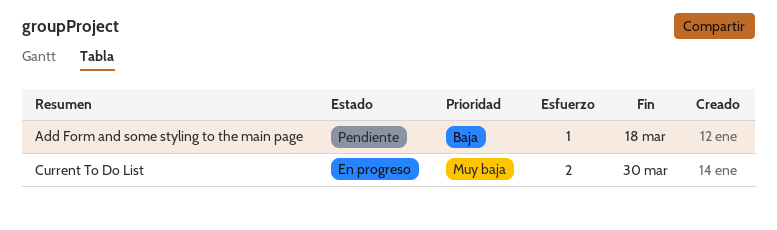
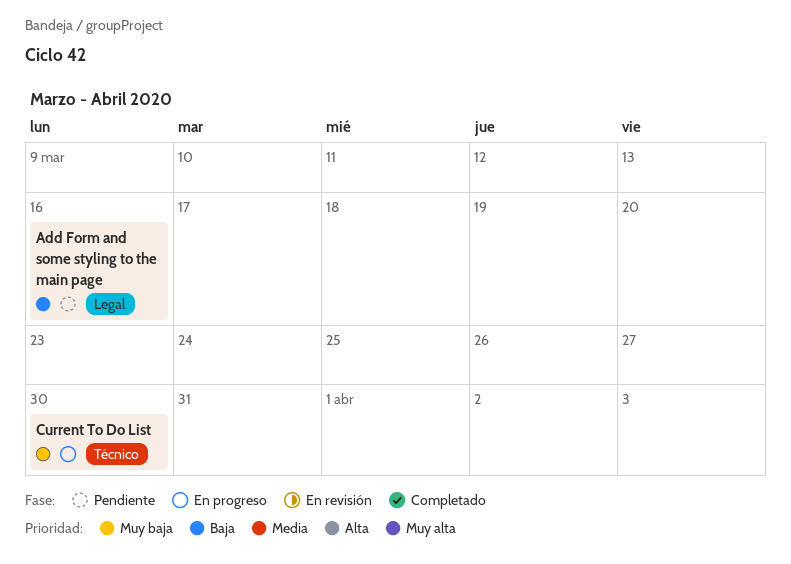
Add Form and some styling to the main page, due: Mar 18 -> Mar 16

